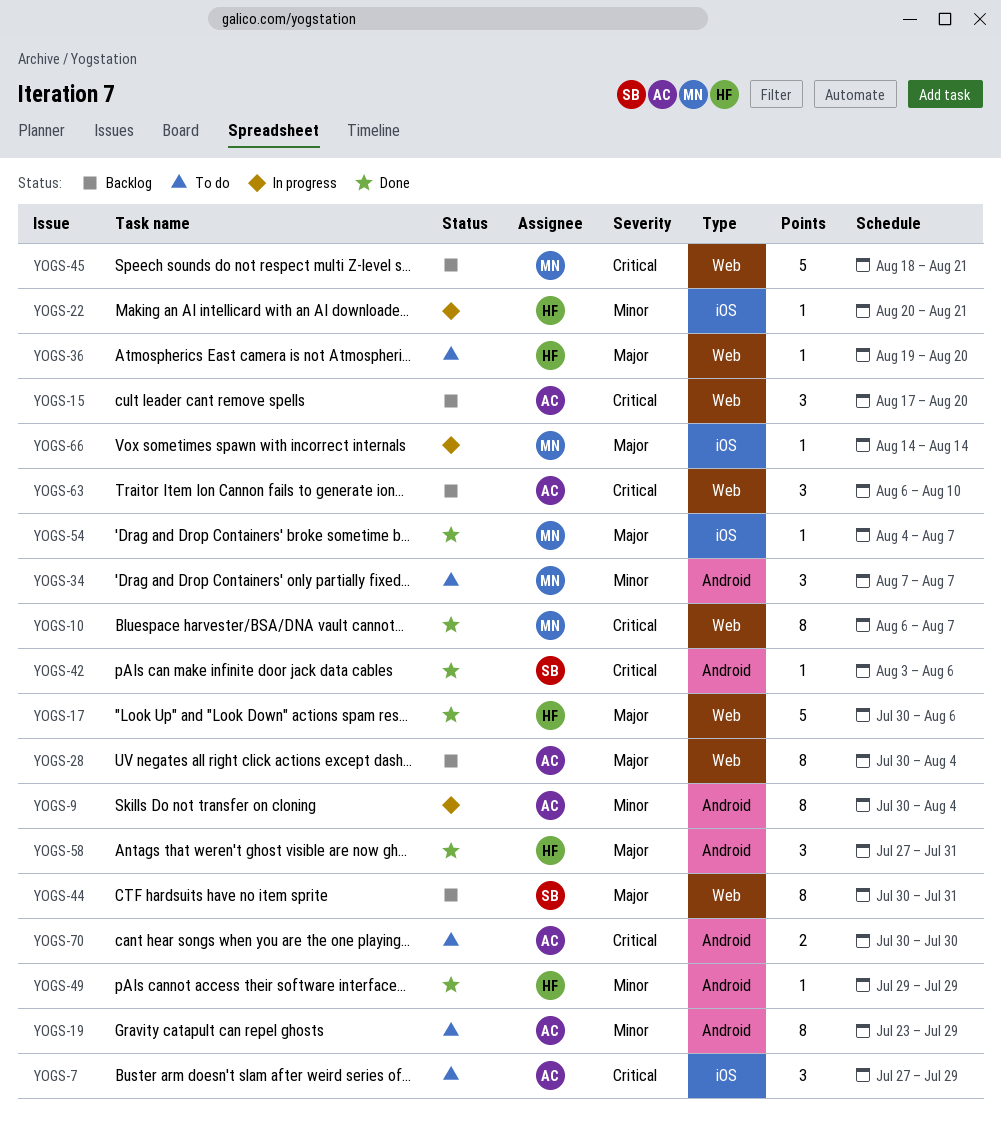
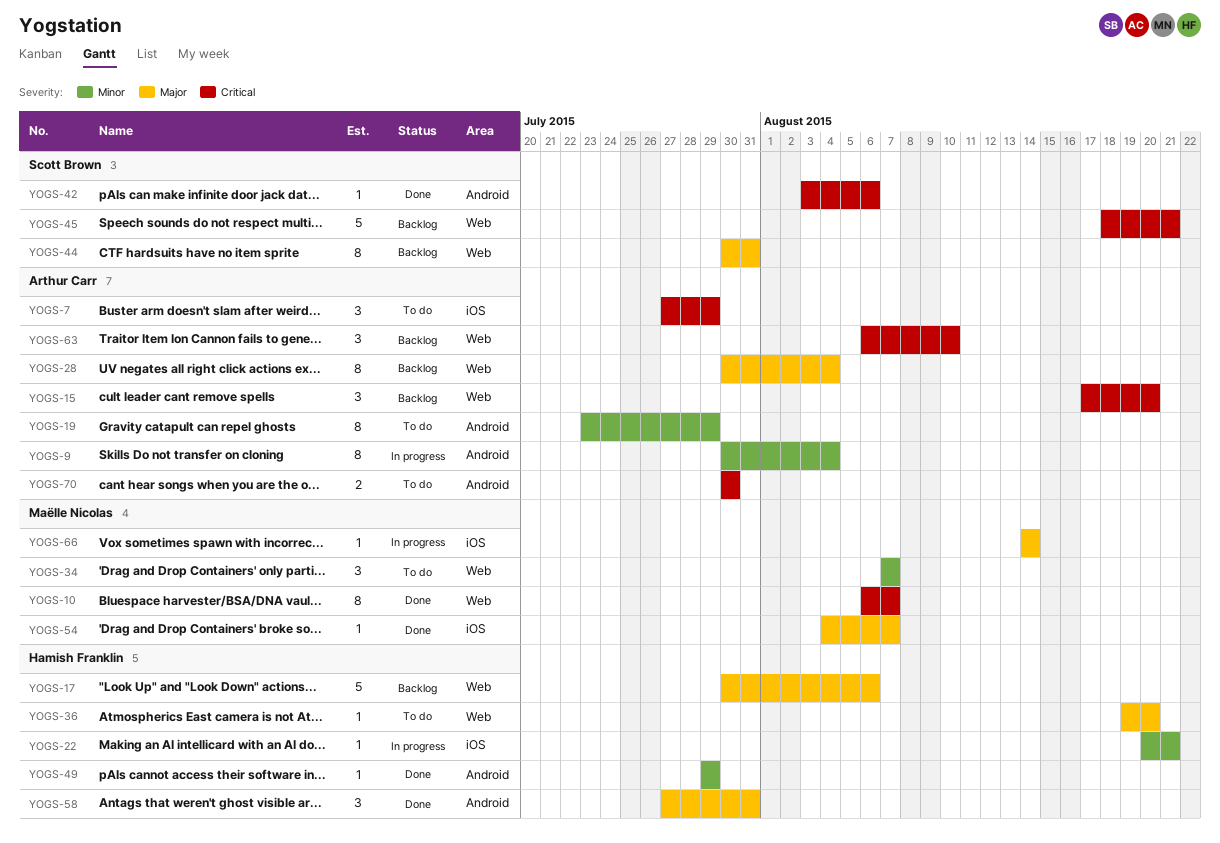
YOGS-17, status: Done -> Backlog
YOGS-34, label: Android -> Web
YOGS-45, owner: Maëlle Nicolas -> Scott Brown

